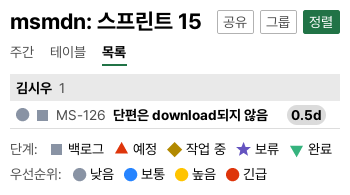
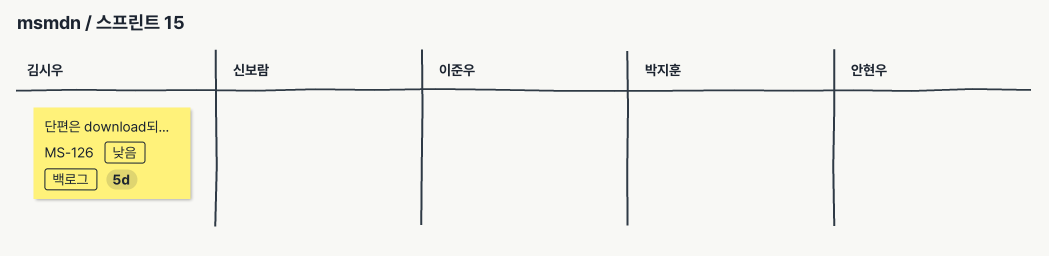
MS-126, estimate: 0.5d -> 5d

